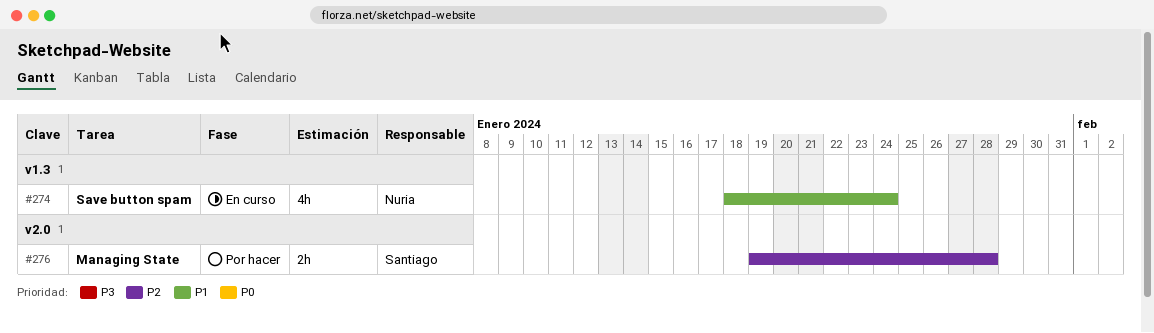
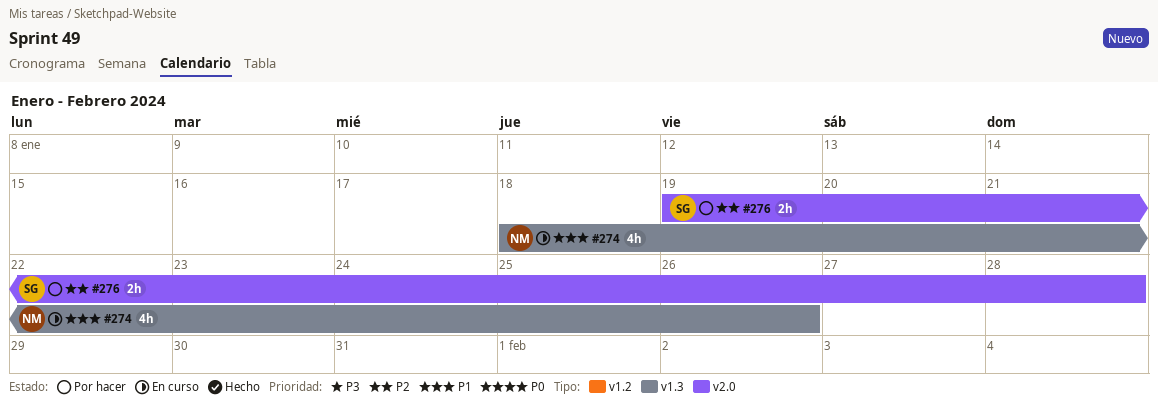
#274, due: Jan 24 -> Jan 26

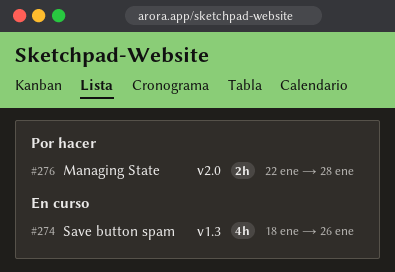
#276, start: Jan 19 -> Jan 22

